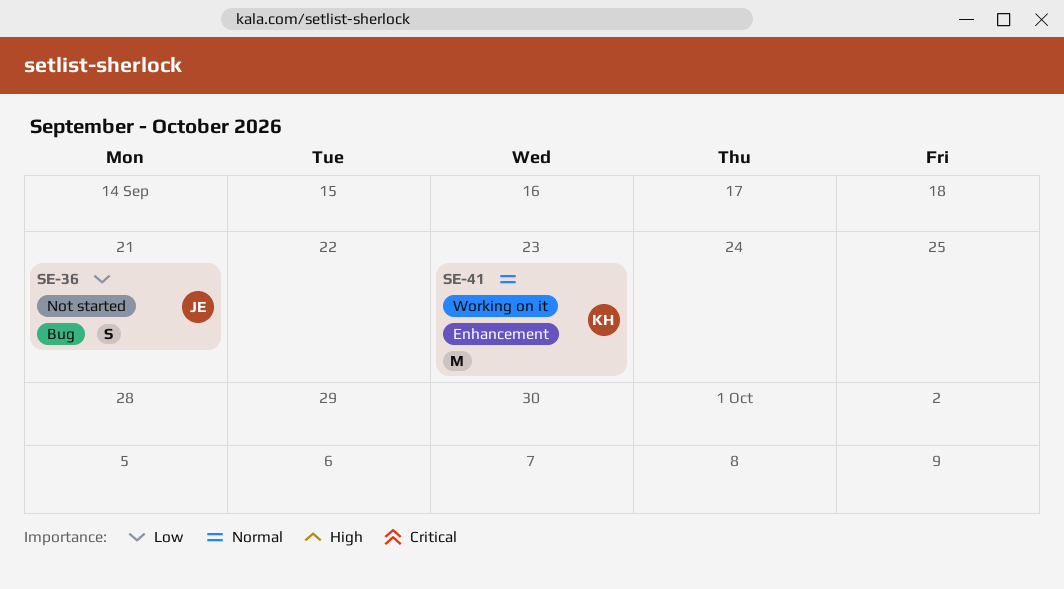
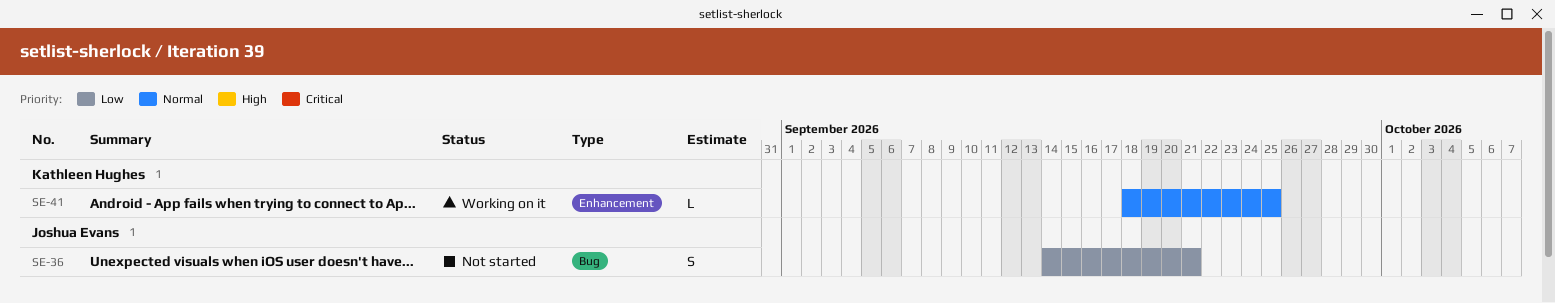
SE-41, estimate: M -> L
SE-41, due: Sep 23 -> Sep 25

